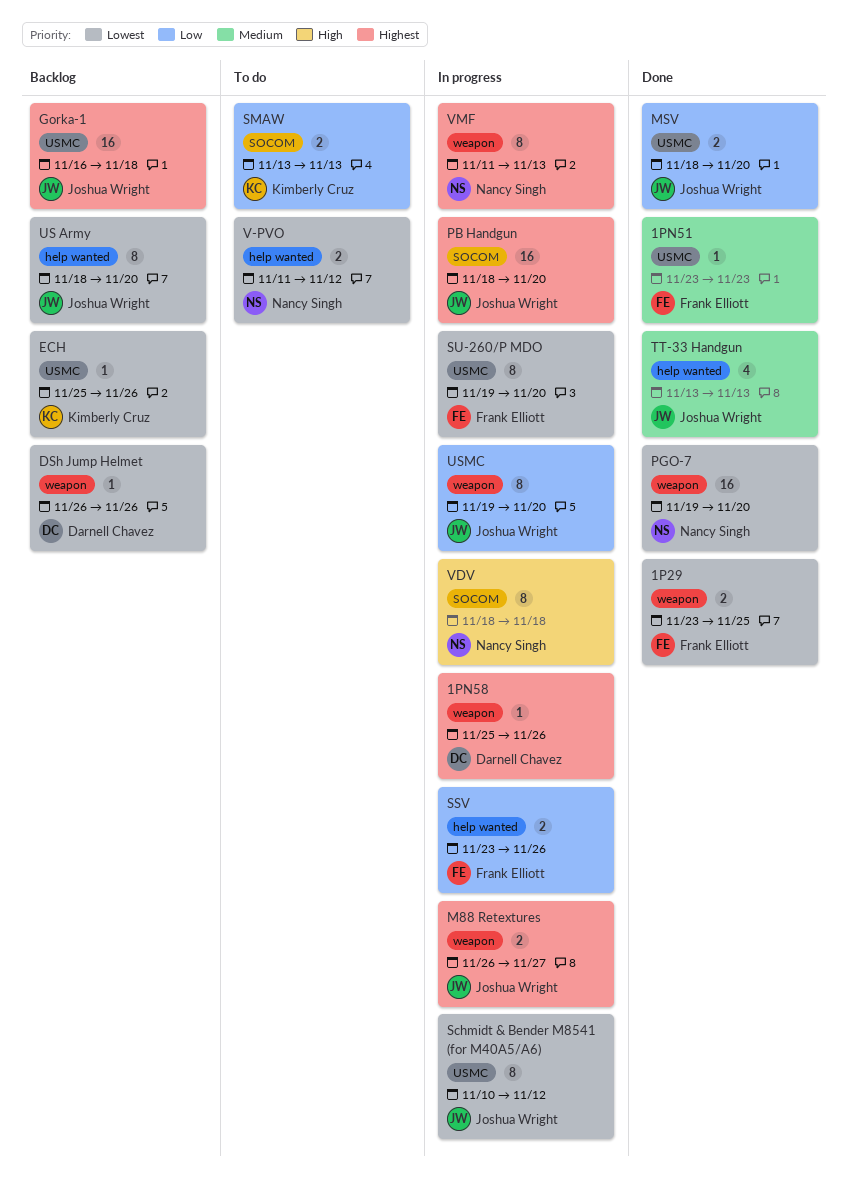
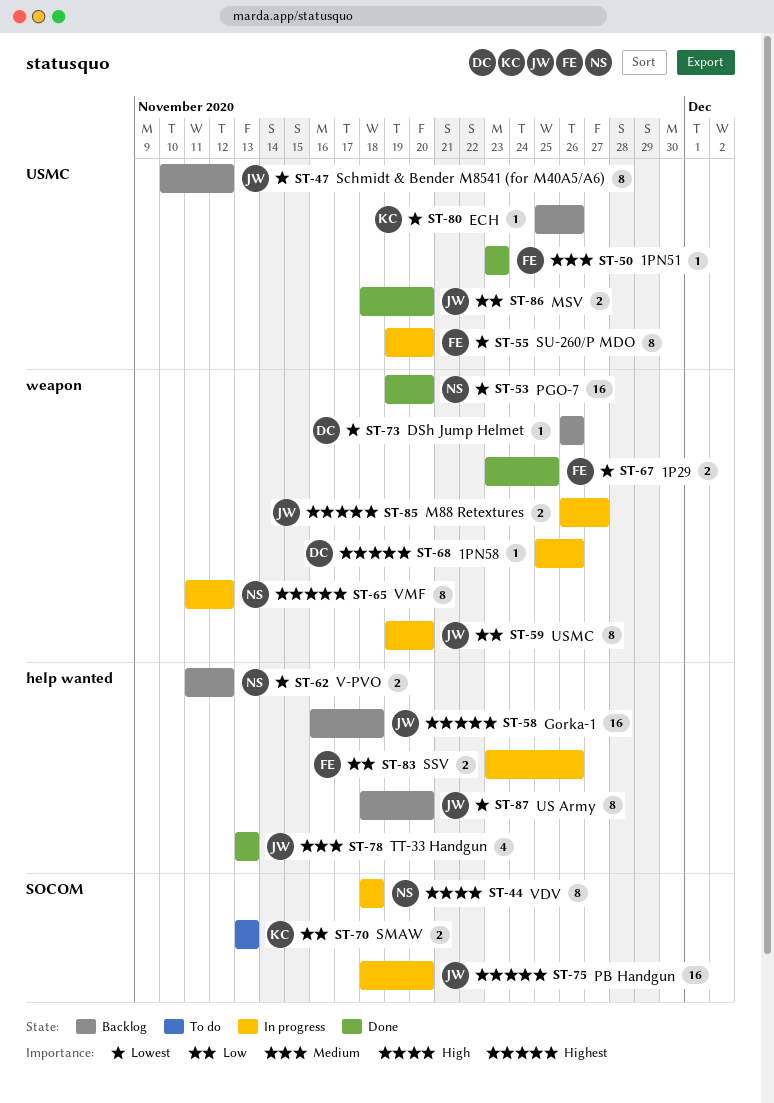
Gorka-1, label: USMC -> help wanted
Schmidt & Bender M8541 (for M40A5/A6), status: In progress -> Backlog
V-PVO, status: To do -> Backlog
VMF, due: Nov 13 -> Nov 12

